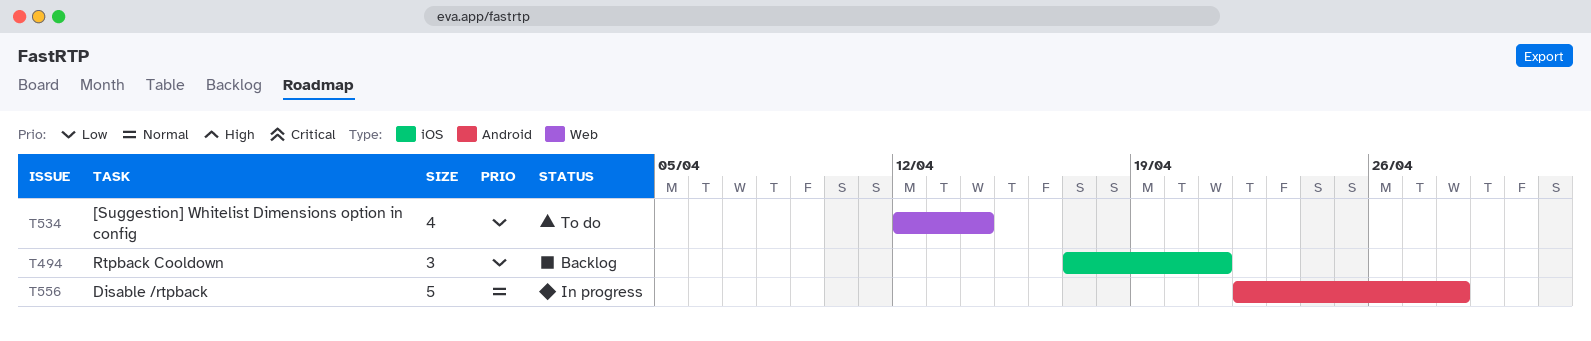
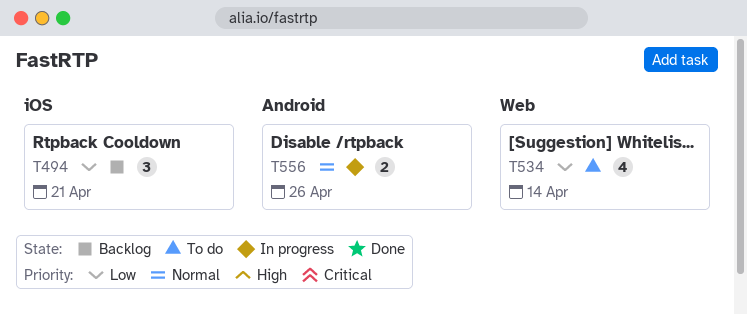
T556, estimate: 5 -> 2
T556, due: Apr 28 -> Apr 26

